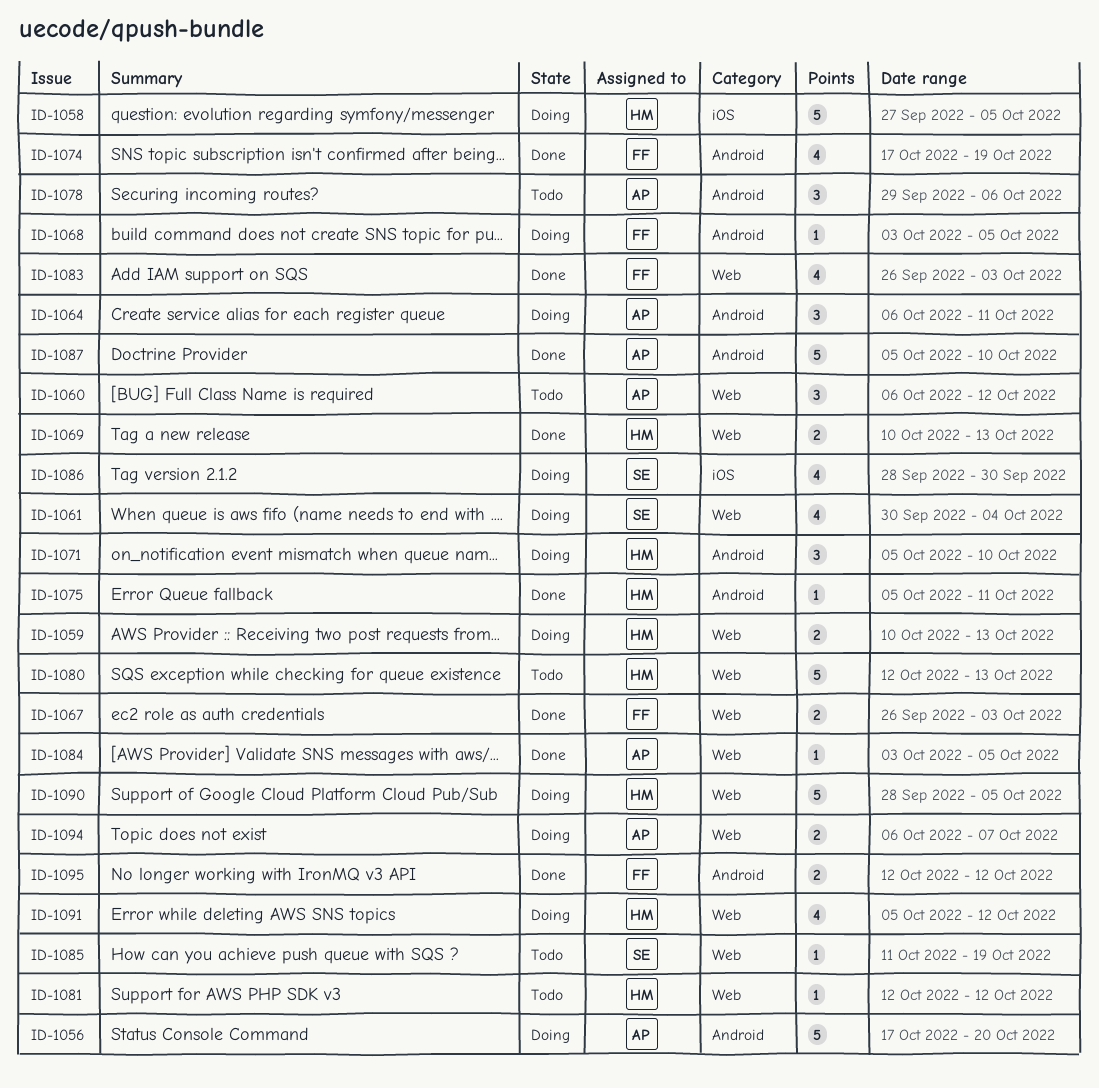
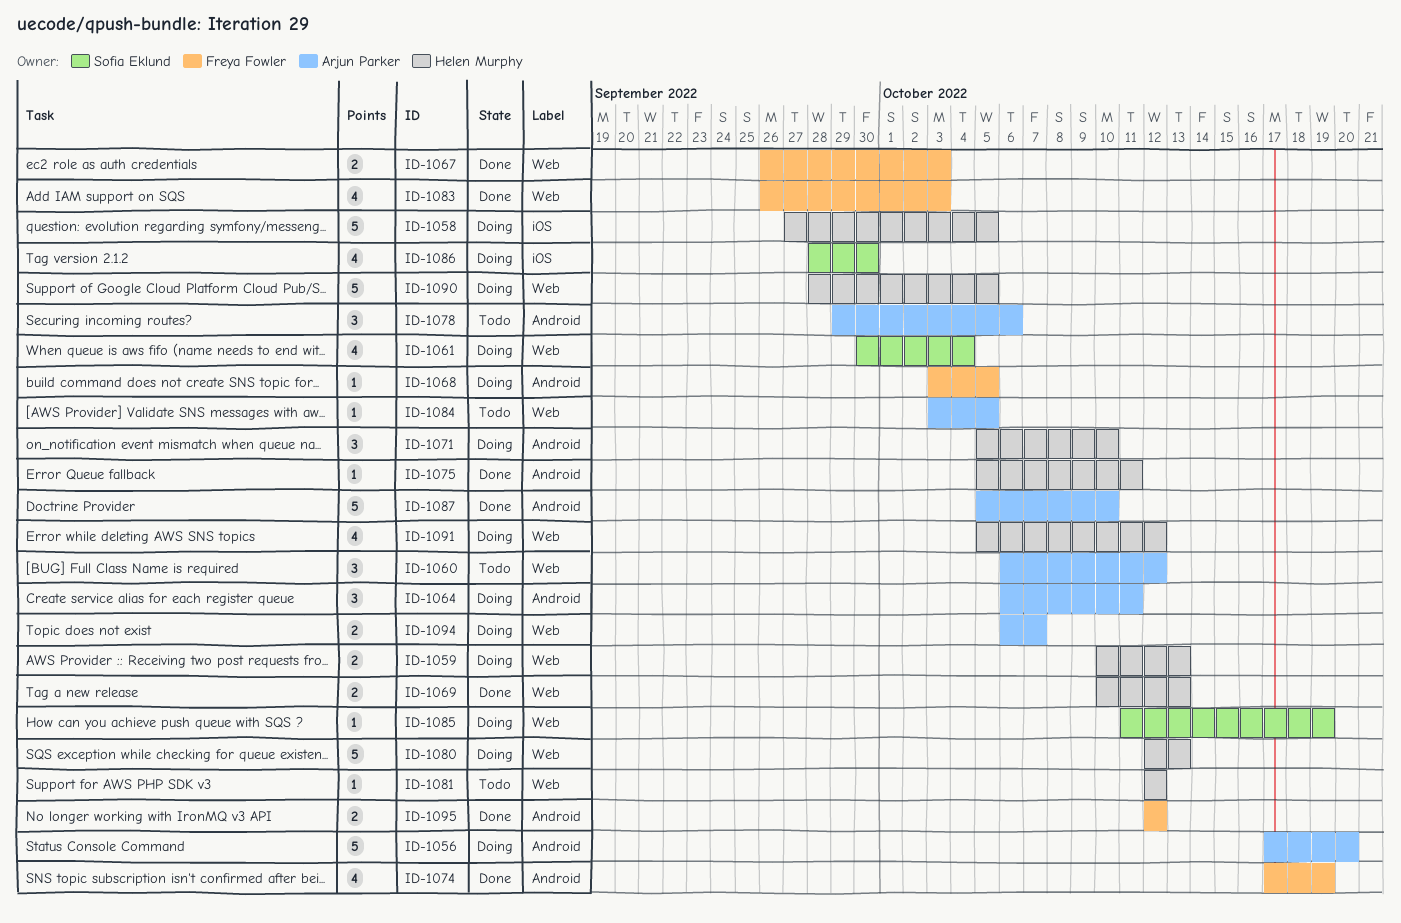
ID-1080, status: Todo -> Doing
ID-1084, status: Done -> Todo
ID-1085, status: Todo -> Doing

